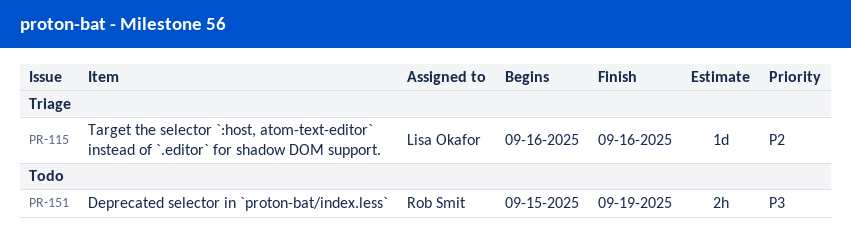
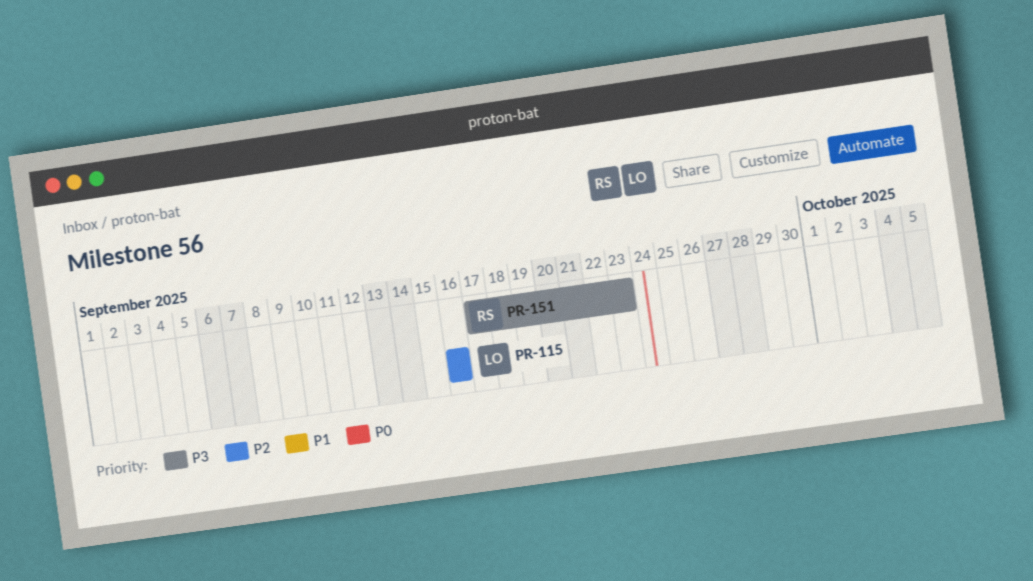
PR-151, start: Sep 15 -> Sep 17
PR-151, due: Sep 19 -> Sep 23

